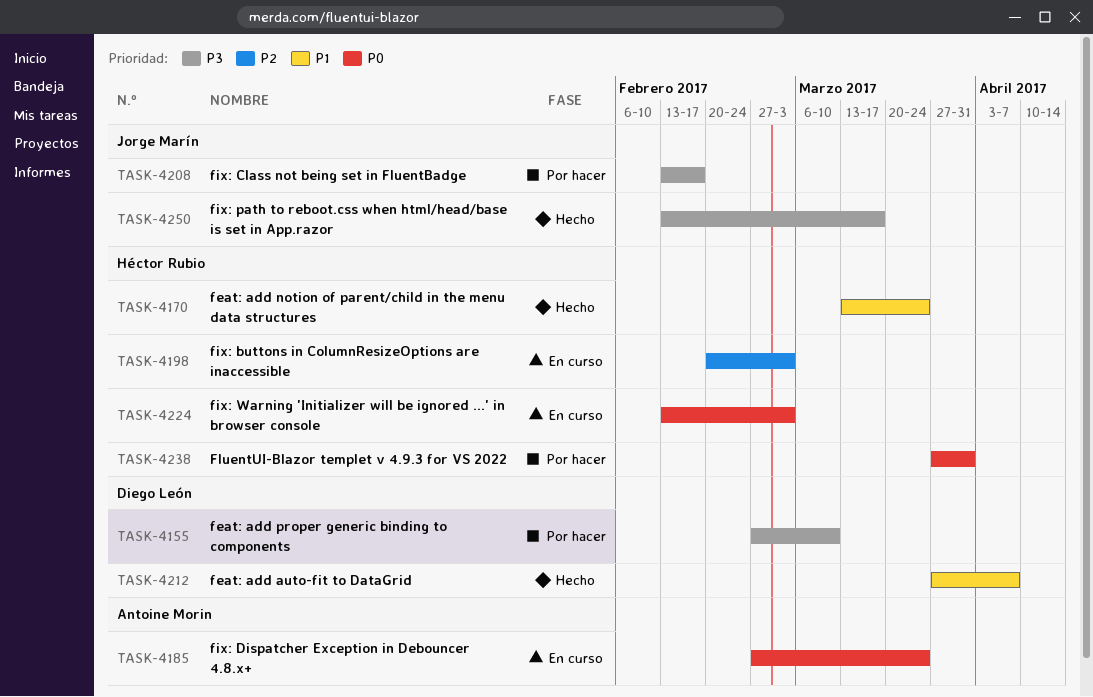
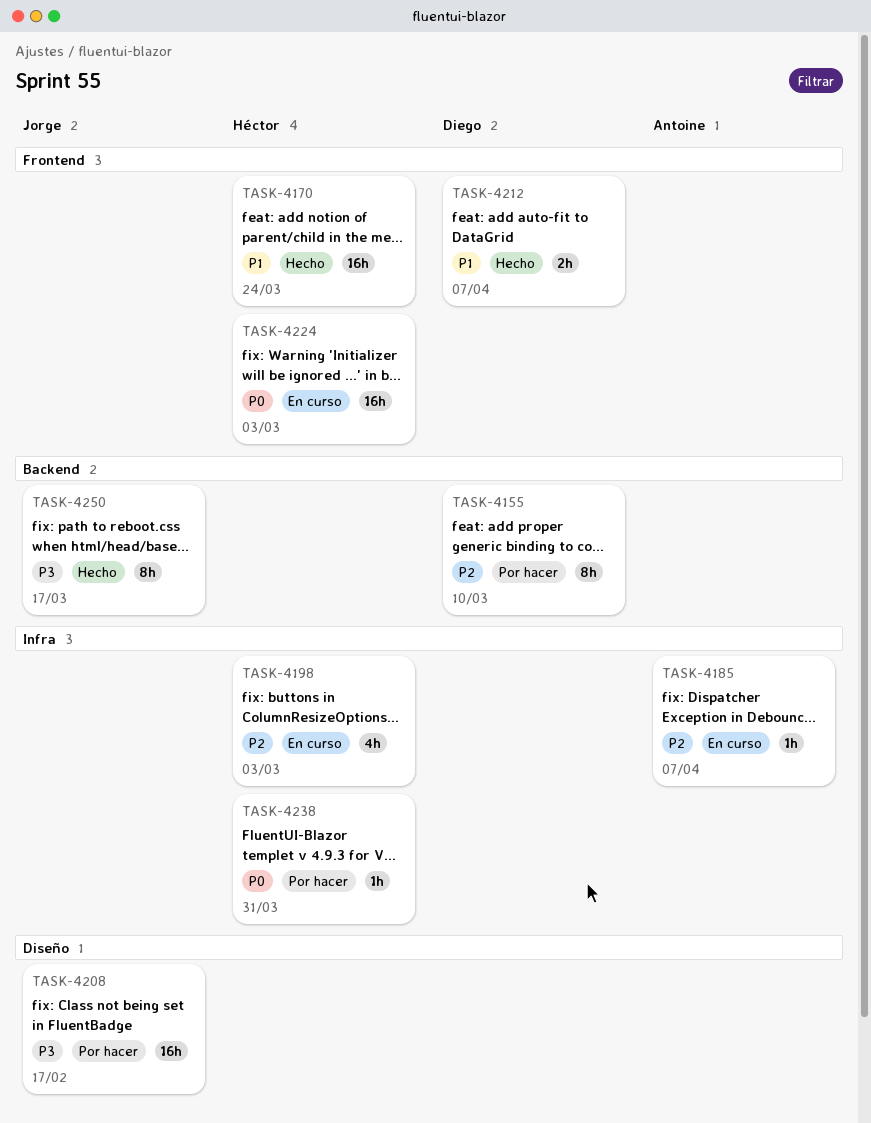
TASK-4155, priority: P3 -> P2
TASK-4185, priority: P0 -> P2
TASK-4185, due: Mar 24 -> Apr 7

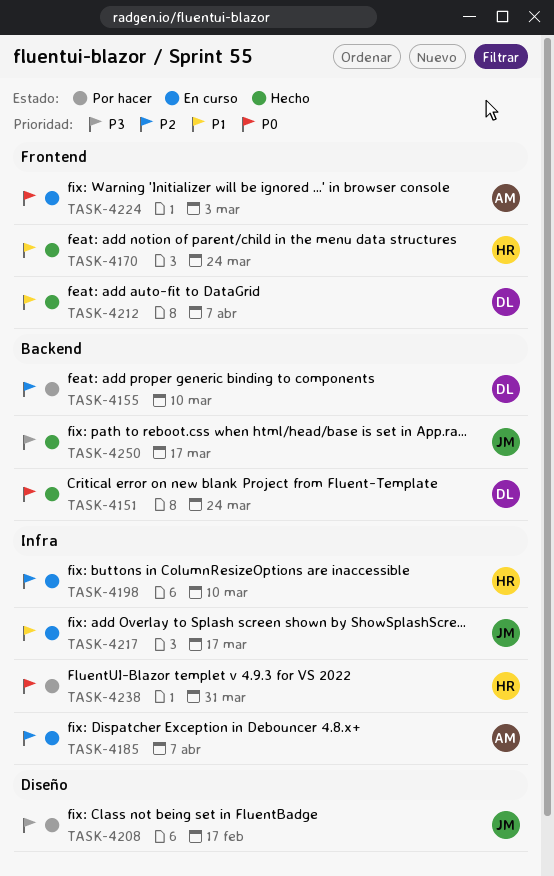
TASK-4151: none -> present
TASK-4198, due: Mar 3 -> Mar 10
TASK-4217: none -> present
TASK-4224, owner: Héctor -> Antoine

